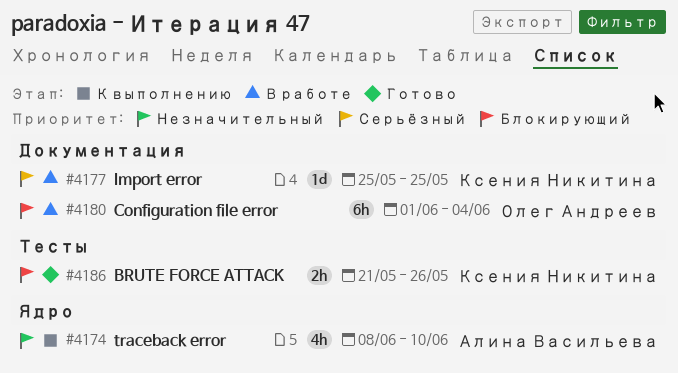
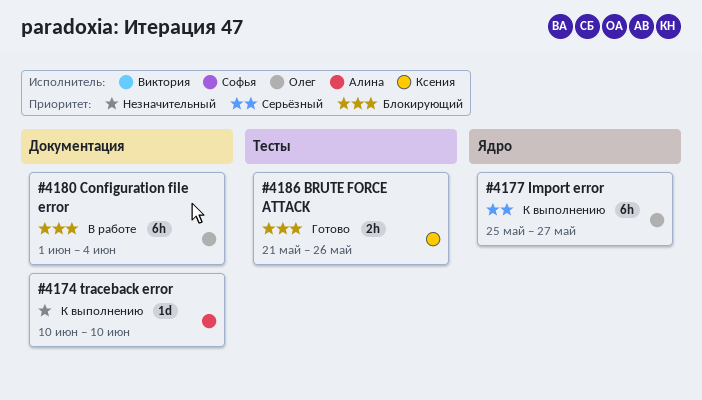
#4174, label: Ядро -> Документация
#4174, estimate: 4h -> 1d
#4174, start: Jun 8 -> Jun 10
#4177, status: В работе -> К выполнению
#4177, owner: Ксения Никитина -> Олег Андреев
#4177, label: Документация -> Ядро
#4177, estimate: 1d -> 6h
#4177, due: May 25 -> May 27

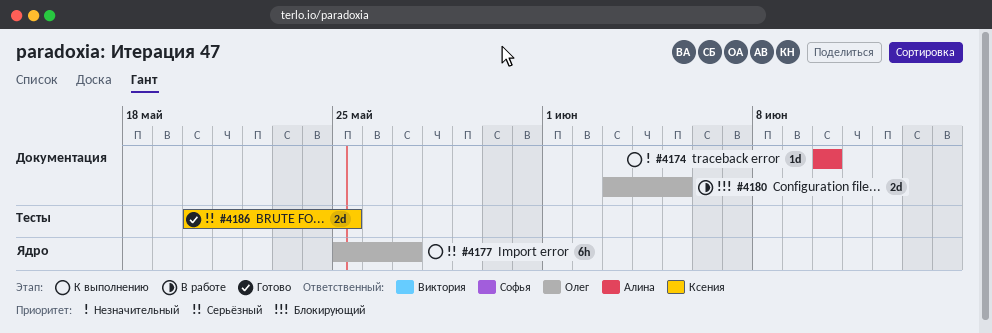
#4180, estimate: 6h -> 2d
#4180, start: Jun 1 -> Jun 3
#4180, due: Jun 4 -> Jun 5
#4186, priority: Блокирующий -> Серьёзный
#4186, estimate: 2h -> 2d
#4186, start: May 21 -> May 20
#4186, due: May 26 -> May 25

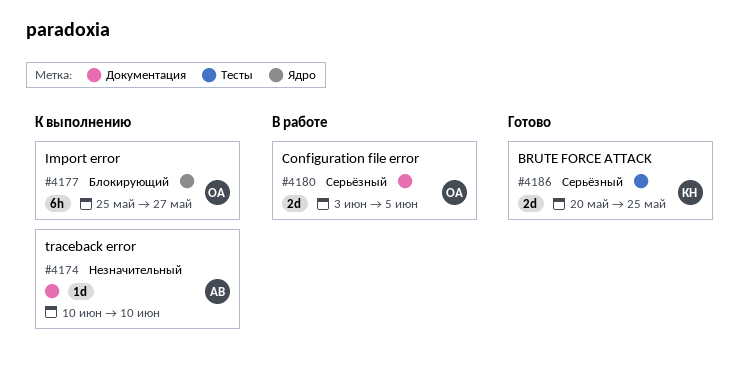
#4177, priority: Серьёзный -> Блокирующий
#4180, priority: Блокирующий -> Серьёзный

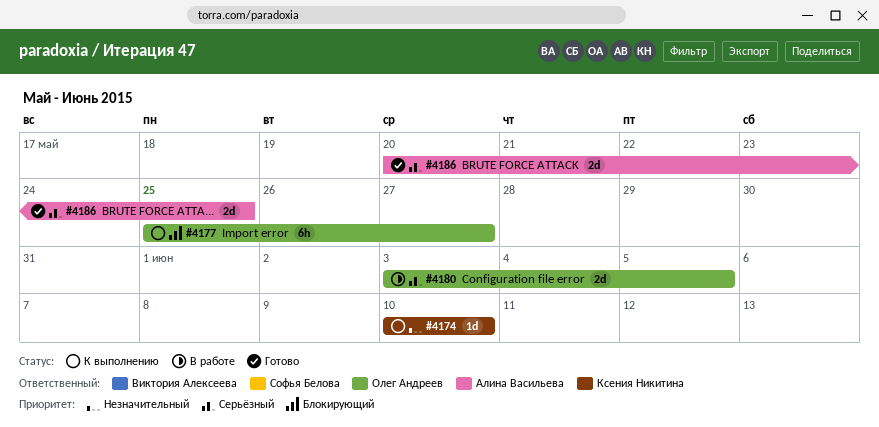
#4174, owner: Алина Васильева -> Ксения Никитина
#4186, owner: Ксения Никитина -> Алина Васильева

